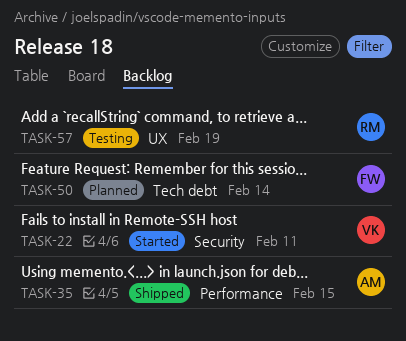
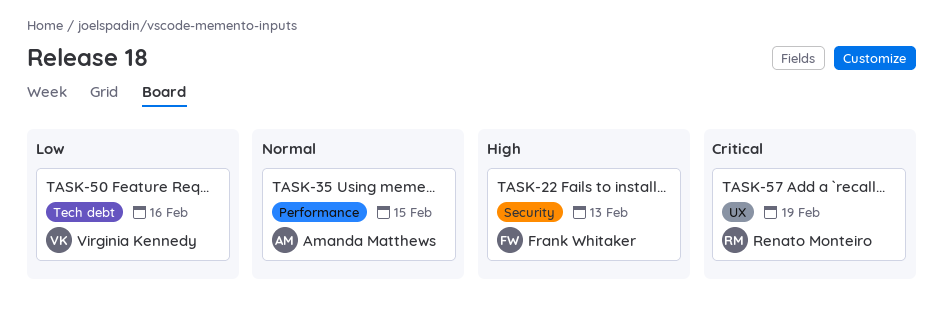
TASK-22, owner: Virginia Kennedy -> Frank Whitaker
TASK-22, due: Feb 11 -> Feb 13
TASK-50, owner: Frank Whitaker -> Virginia Kennedy
TASK-50, due: Feb 14 -> Feb 16

